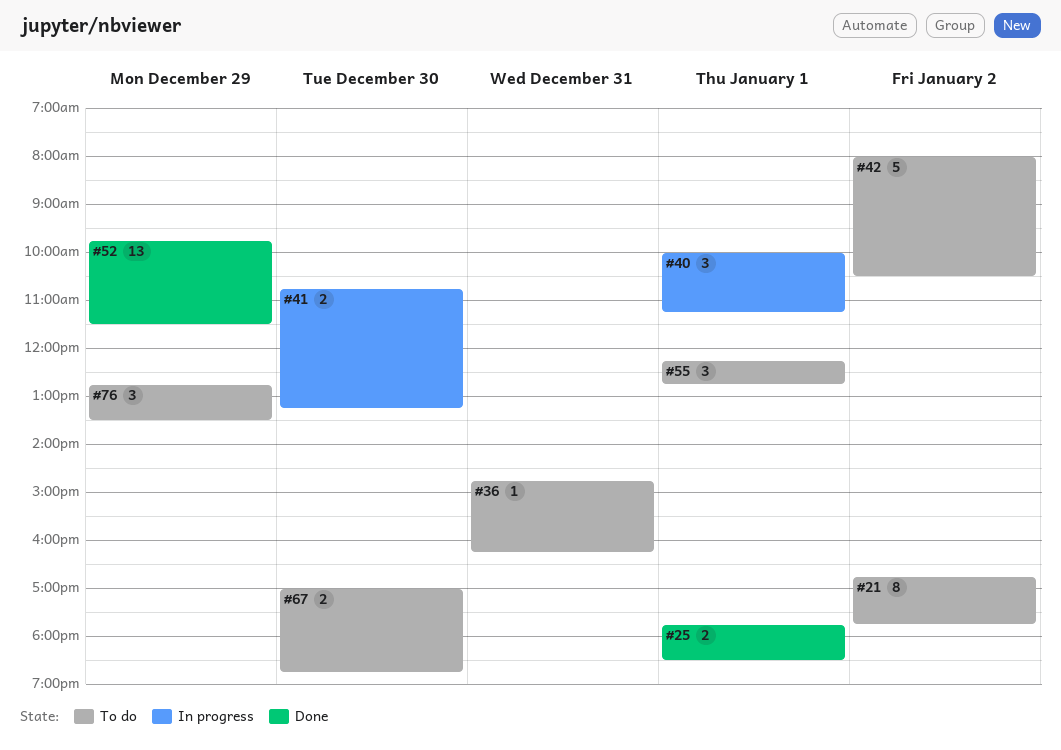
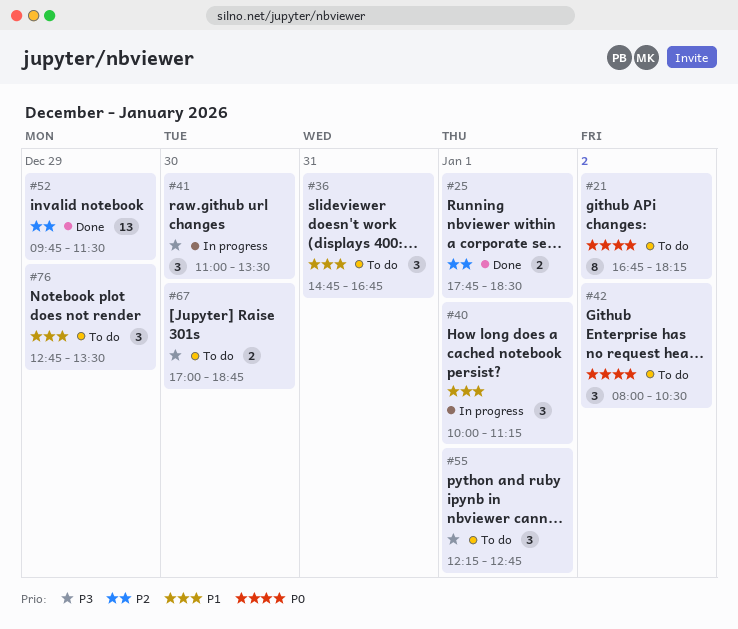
#21, ends: 17:45 -> 18:15
#36, estimate: 1 -> 3
#36, ends: 16:15 -> 16:45
#41, estimate: 2 -> 3
#41, begins: 10:45 -> 11:00
#41, ends: 13:15 -> 13:30
#42, estimate: 5 -> 3

